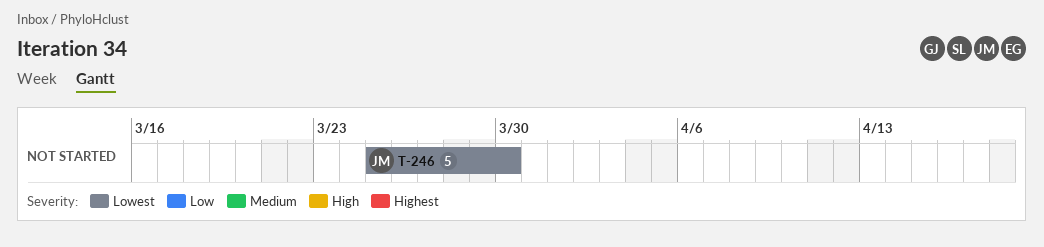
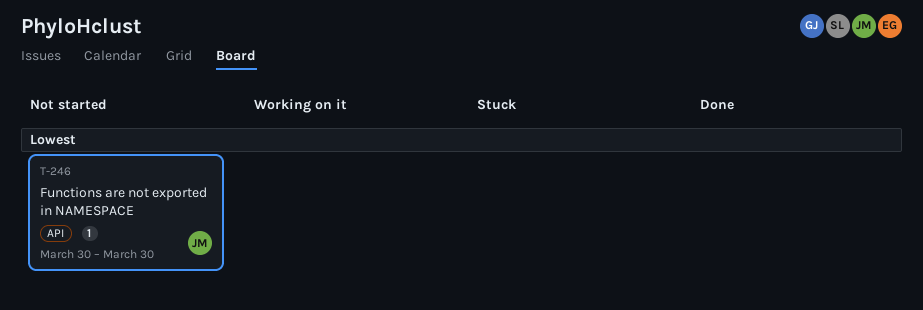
T-246, estimate: 5 -> 1
T-246, start: Mar 25 -> Mar 30

